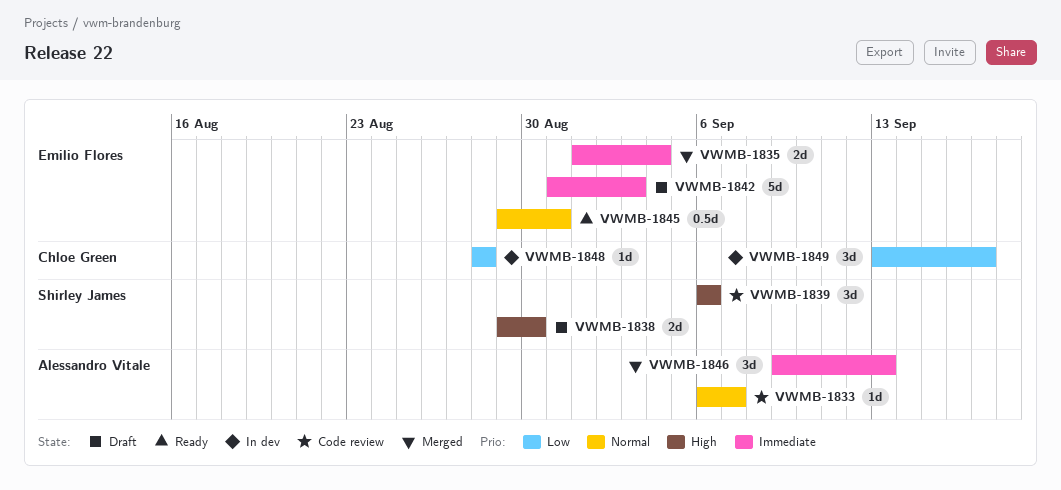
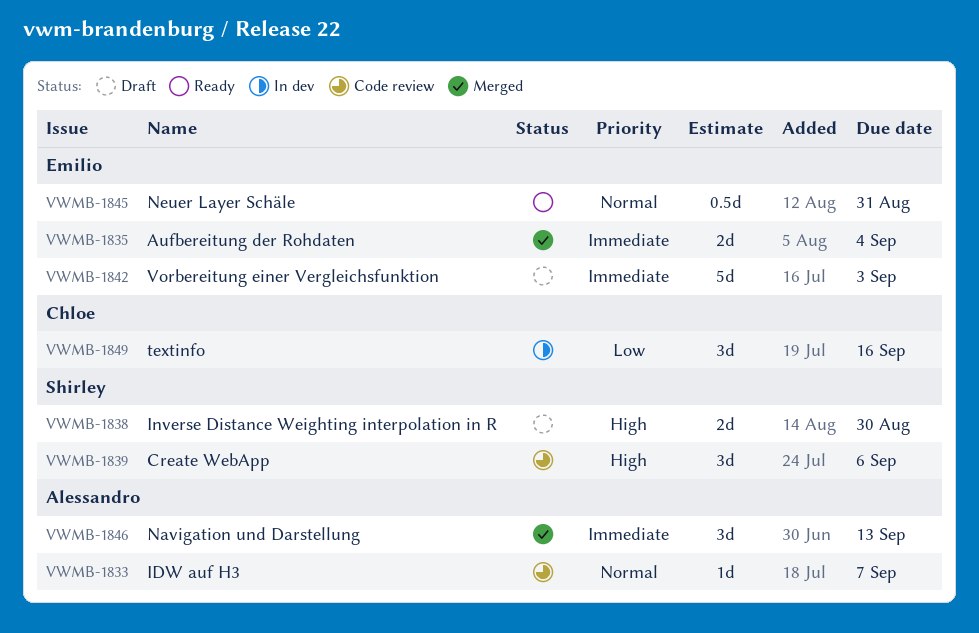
VWMB-1848: present -> none
VWMB-1849, due: Sep 17 -> Sep 16

